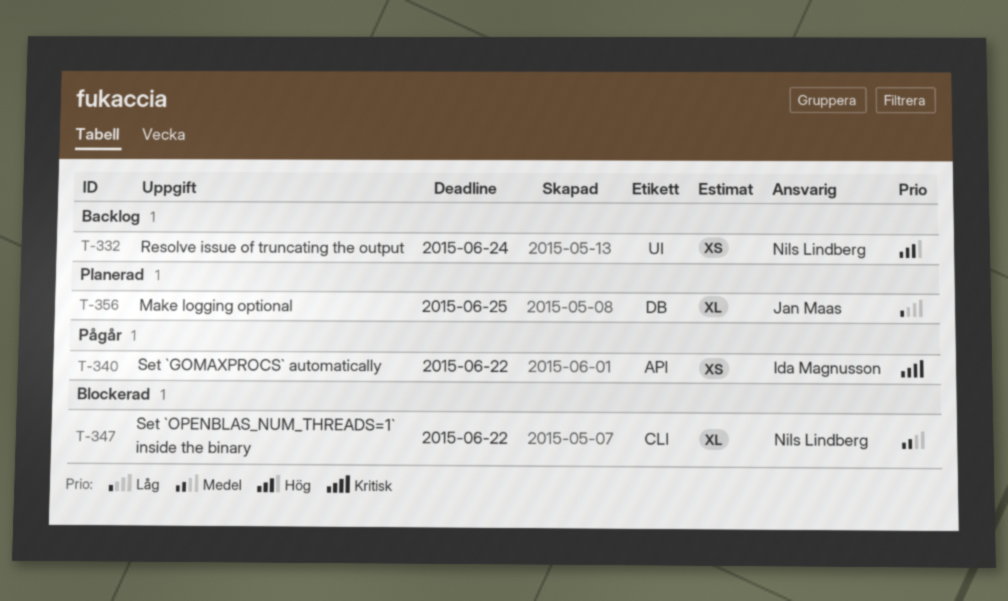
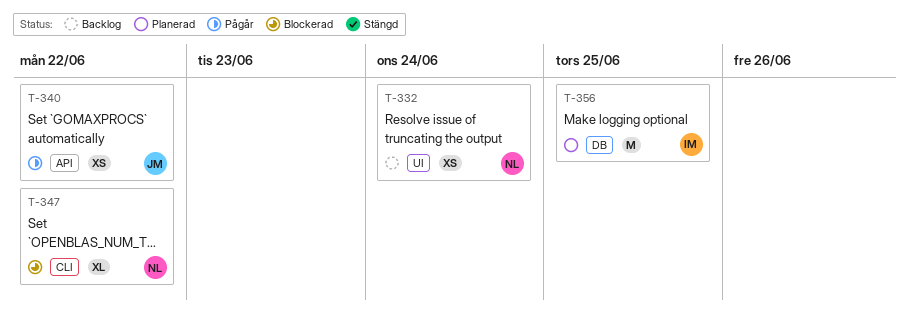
T-340, owner: Ida Magnusson -> Jan Maas
T-356, owner: Jan Maas -> Ida Magnusson
T-356, estimate: XL -> M

